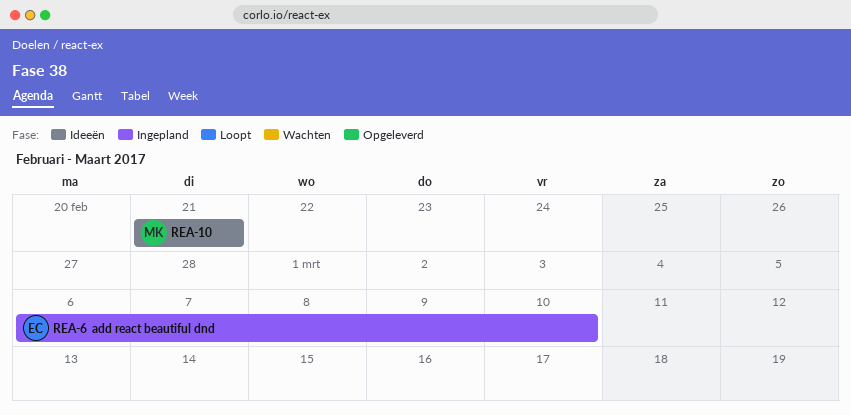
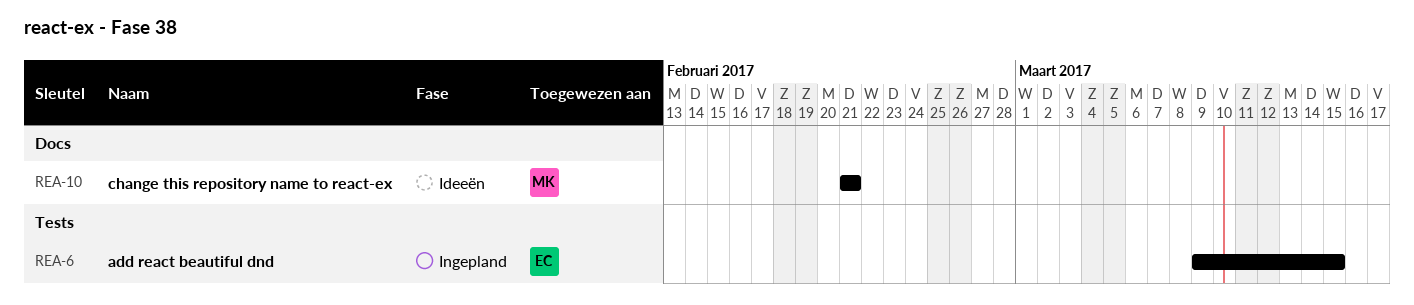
REA-6, start: Mar 6 -> Mar 9
REA-6, due: Mar 10 -> Mar 15

